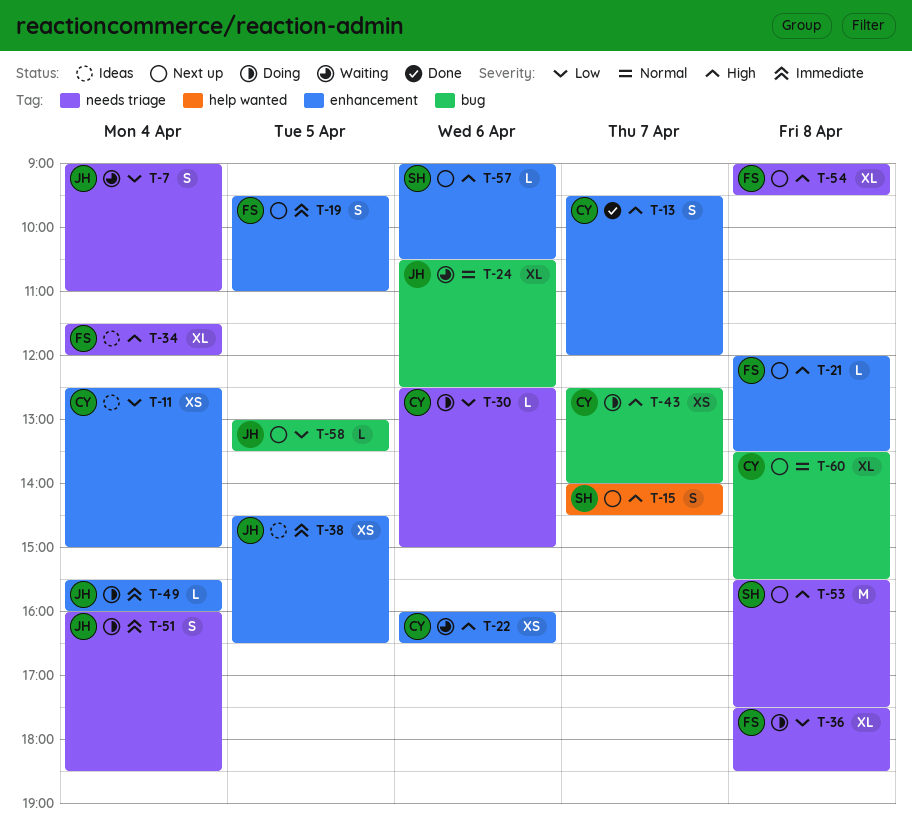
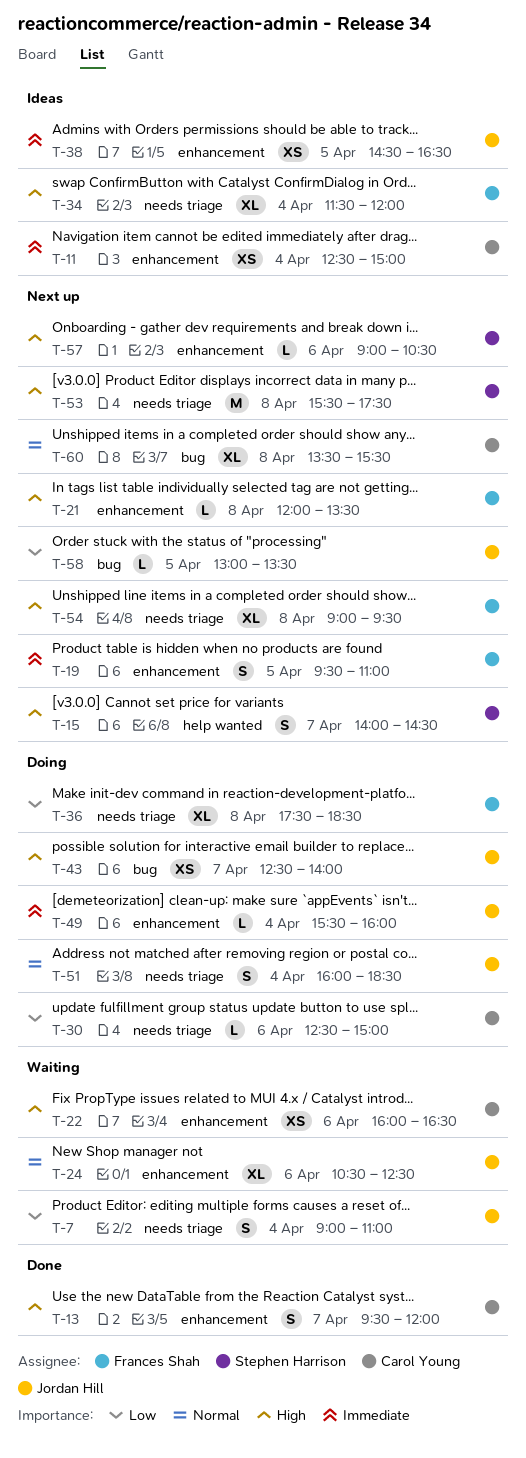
T-11, priority: Low -> Immediate
T-24, label: bug -> enhancement
T-43, owner: Carol Young -> Jordan Hill
T-51, priority: Immediate -> Normal

